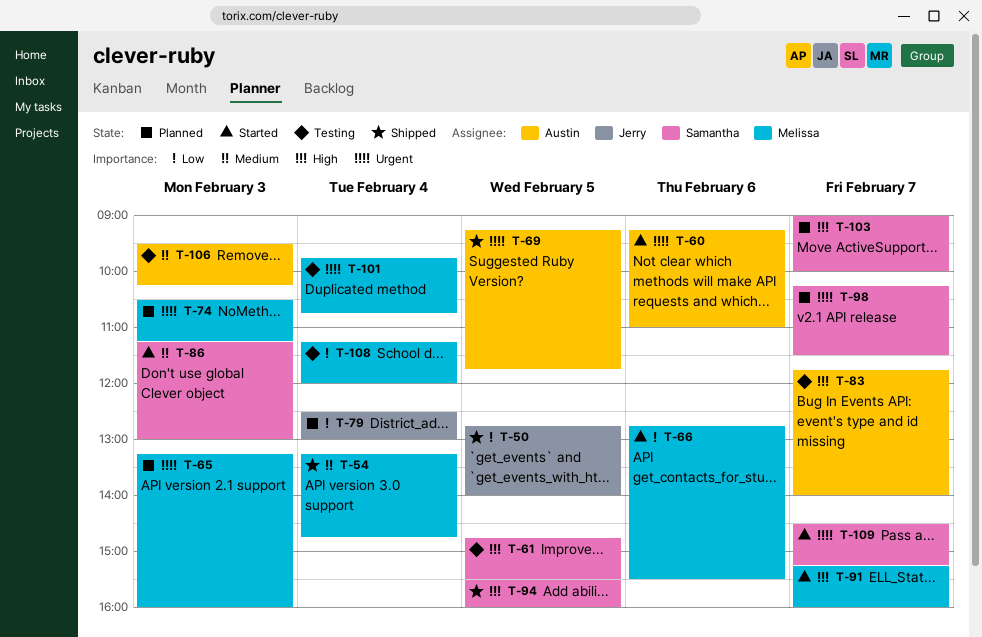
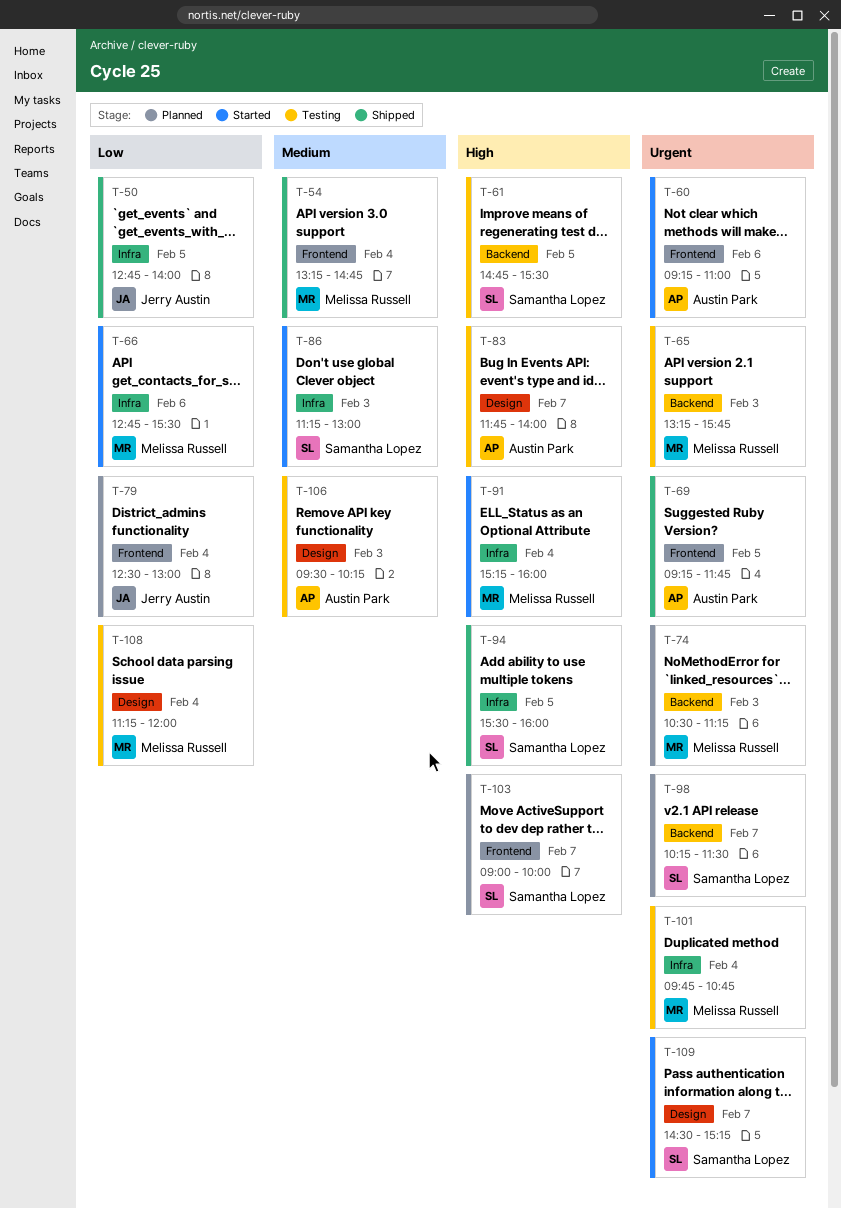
T-65, status: Planned -> Testing
T-65, ends: 16:00 -> 15:45
T-91, day: Feb 7 -> Feb 4

